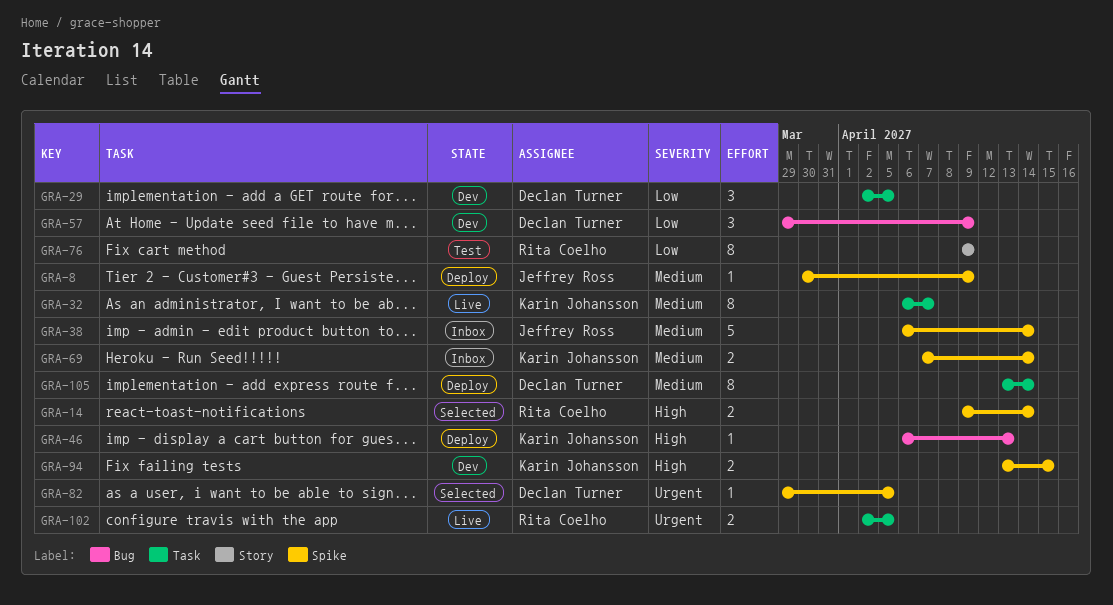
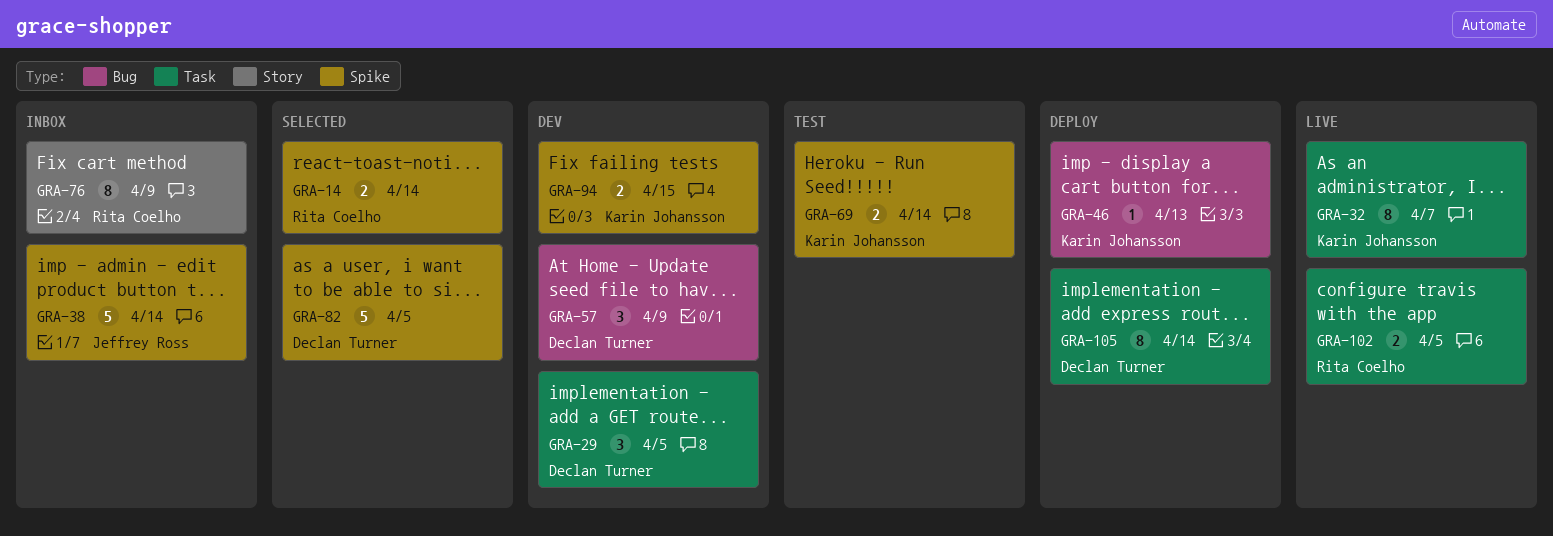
GRA-8: present -> none
GRA-69, status: Inbox -> Test
GRA-76, status: Test -> Inbox
GRA-82, estimate: 1 -> 5

